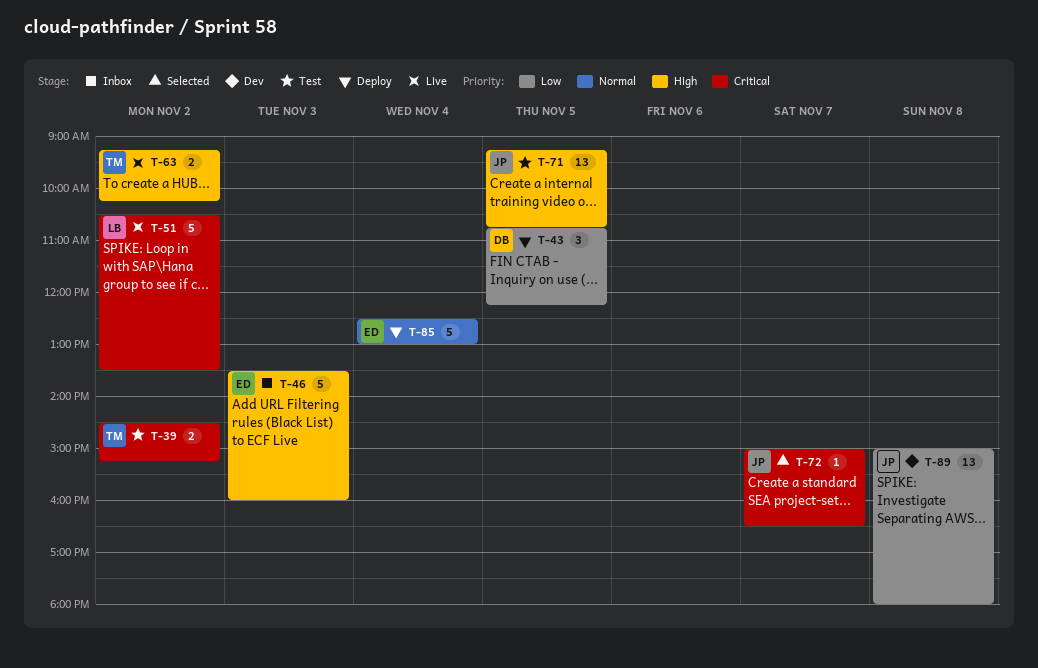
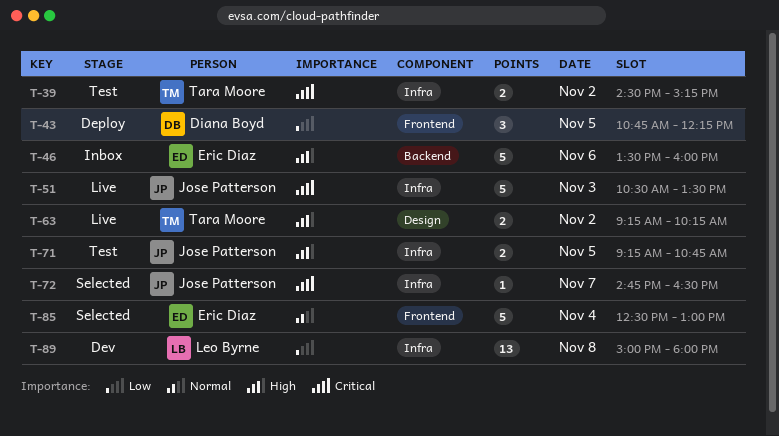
T-46, day: Nov 3 -> Nov 6
T-51, owner: Leo Byrne -> Jose Patterson
T-51, day: Nov 2 -> Nov 3
T-71, estimate: 13 -> 2
T-72, begins: 15:00 -> 14:45
T-85, status: Deploy -> Selected
T-89, owner: Jose Patterson -> Leo Byrne

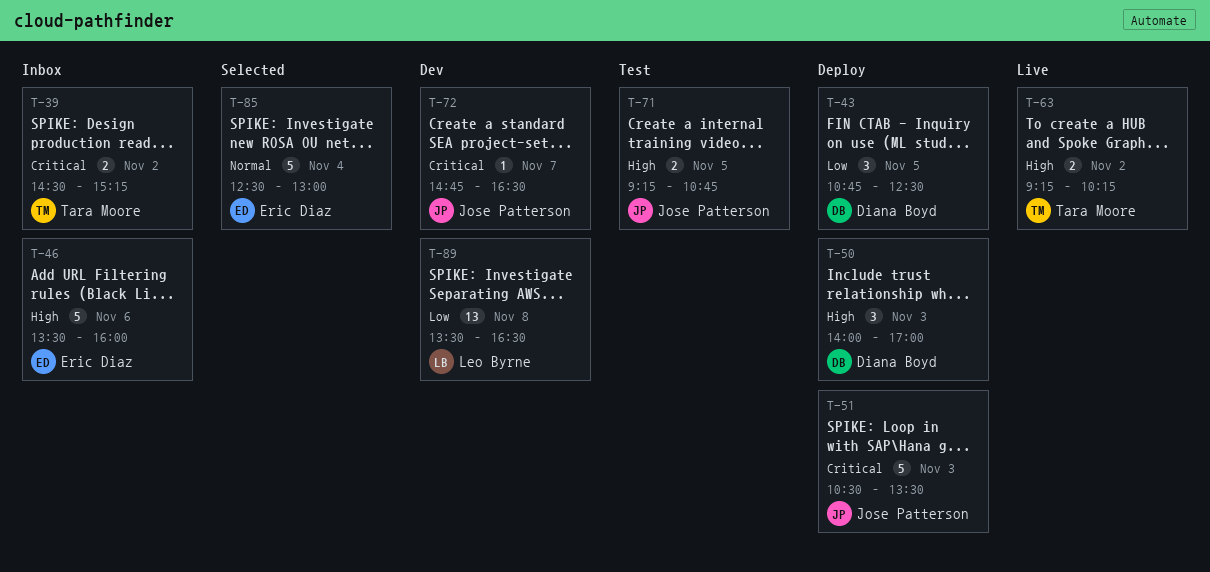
T-39, status: Test -> Inbox
T-43, ends: 12:15 -> 12:30
T-50: none -> present
T-51, status: Live -> Deploy
T-72, status: Selected -> Dev
T-89, begins: 15:00 -> 13:30
T-89, ends: 18:00 -> 16:30

